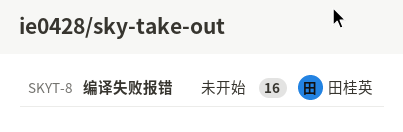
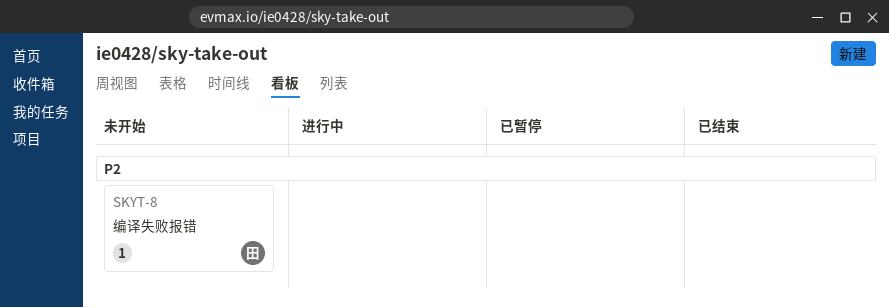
SKYT-8, estimate: 16 -> 1

